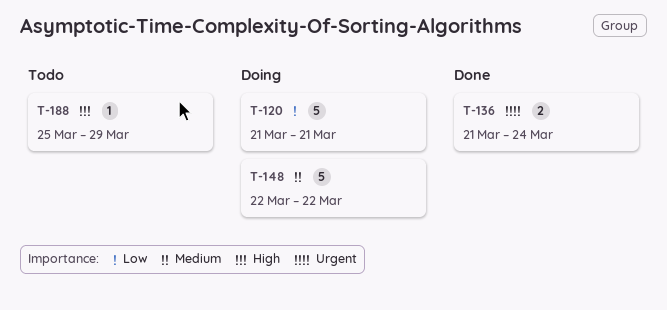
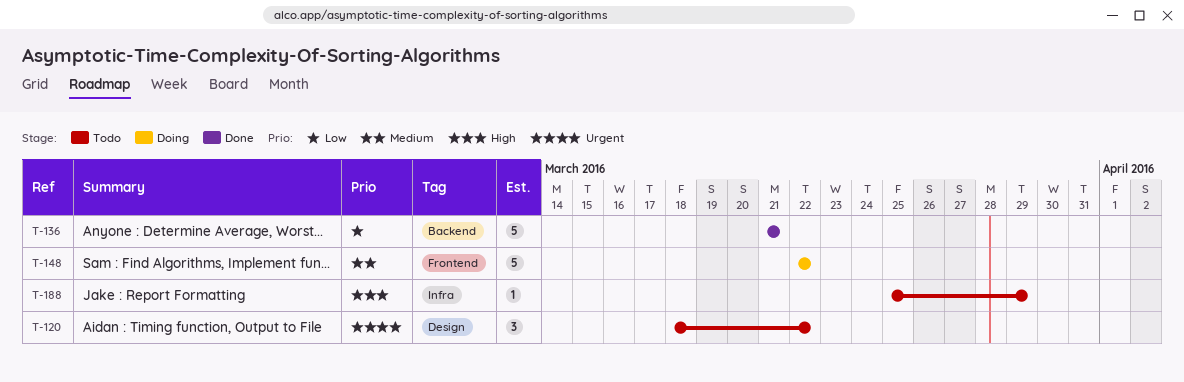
T-120, status: Doing -> Todo
T-120, priority: Low -> Urgent
T-120, estimate: 5 -> 3
T-120, start: Mar 21 -> Mar 18
T-120, due: Mar 21 -> Mar 22
T-136, priority: Urgent -> Low
T-136, estimate: 2 -> 5
T-136, due: Mar 24 -> Mar 21

